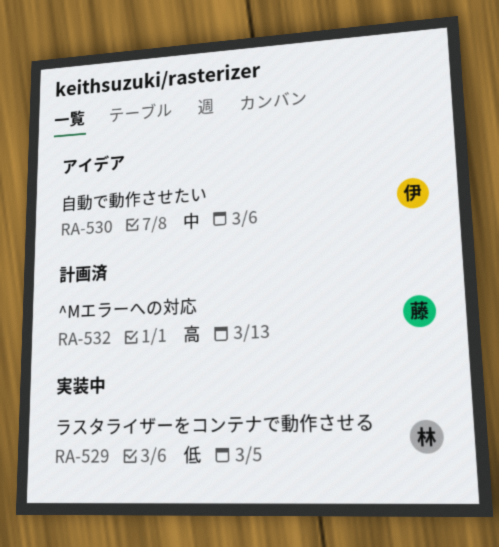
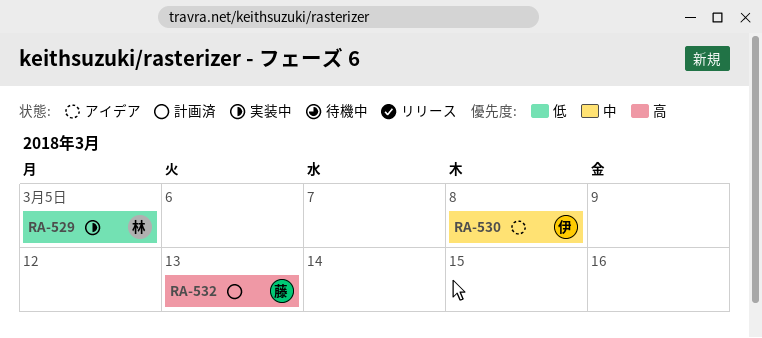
RA-530, due: Mar 6 -> Mar 8

